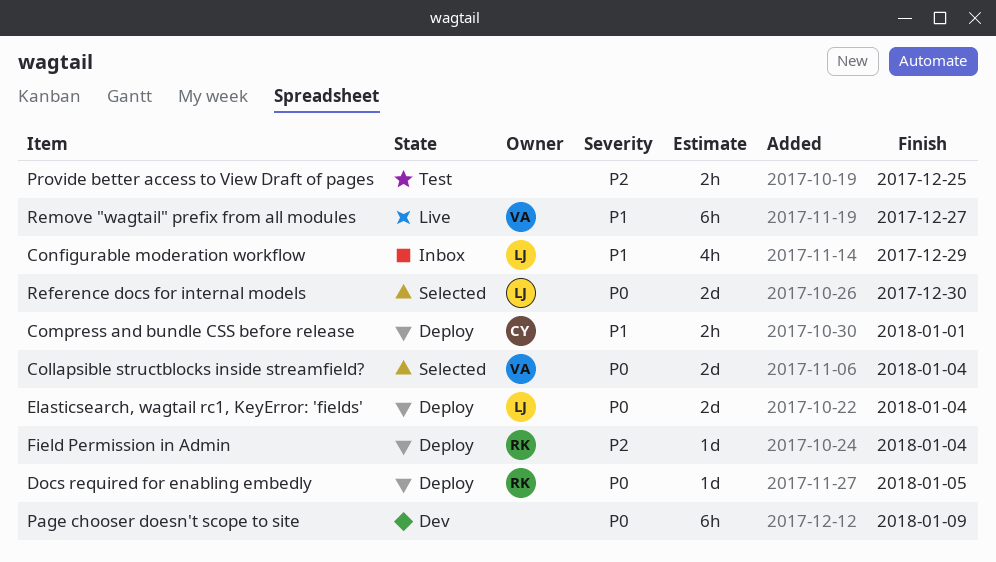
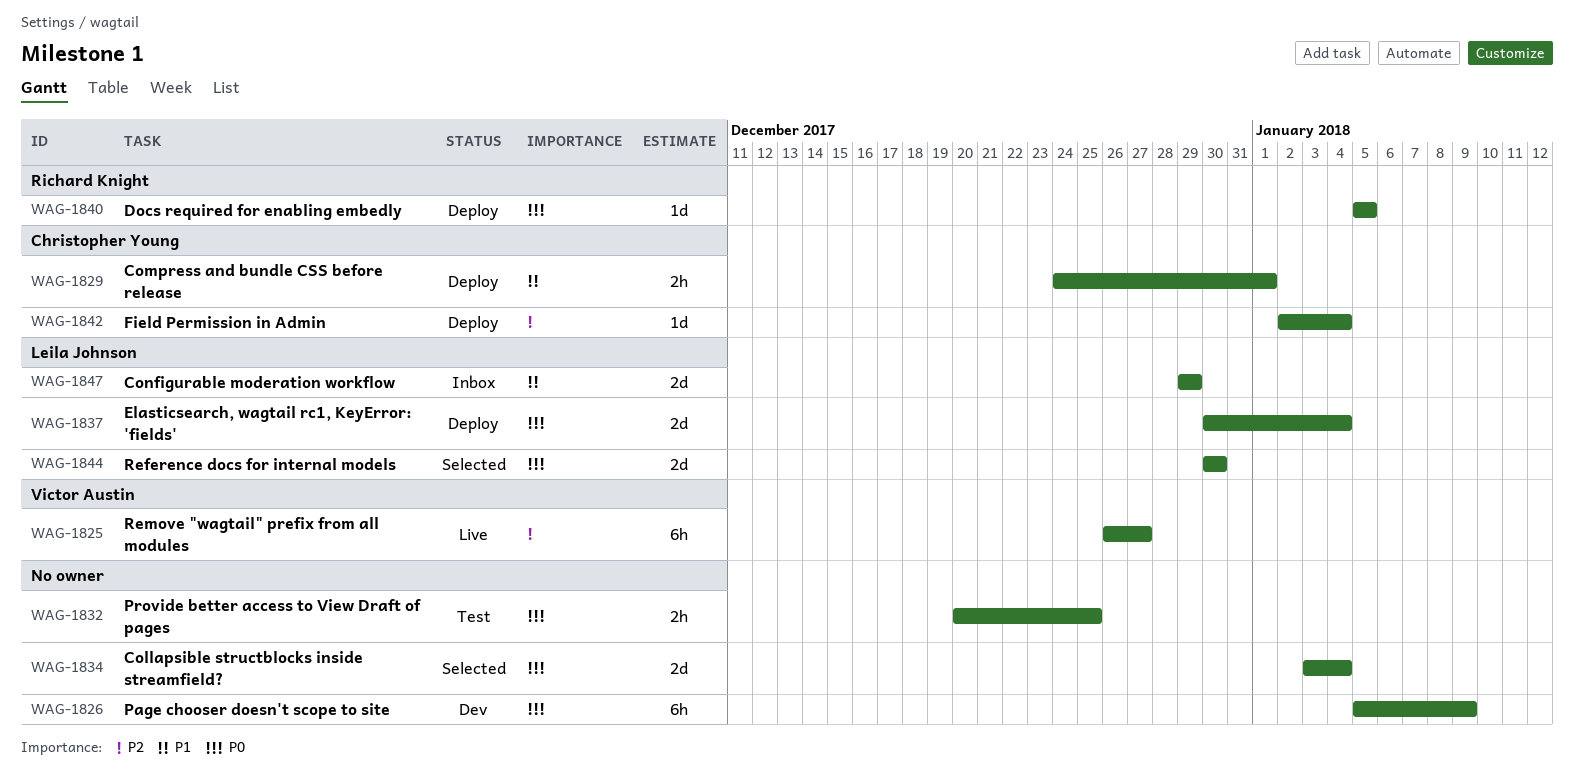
Collapsible structblocks inside streamfield?, owner: Victor Austin -> none
Configurable moderation workflow, estimate: 4h -> 2d
Field Permission in Admin, owner: Richard Knight -> Christopher Young
Provide better access to View Draft of pages, priority: P2 -> P0
Remove "wagtail" prefix from all modules, priority: P1 -> P2

